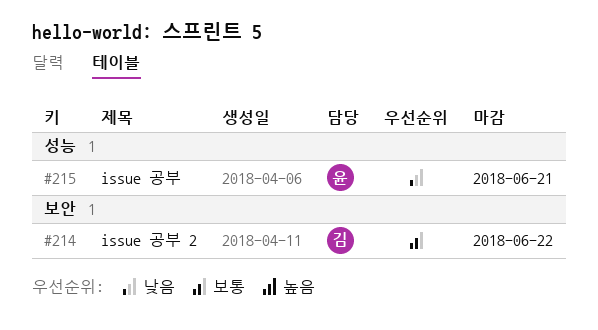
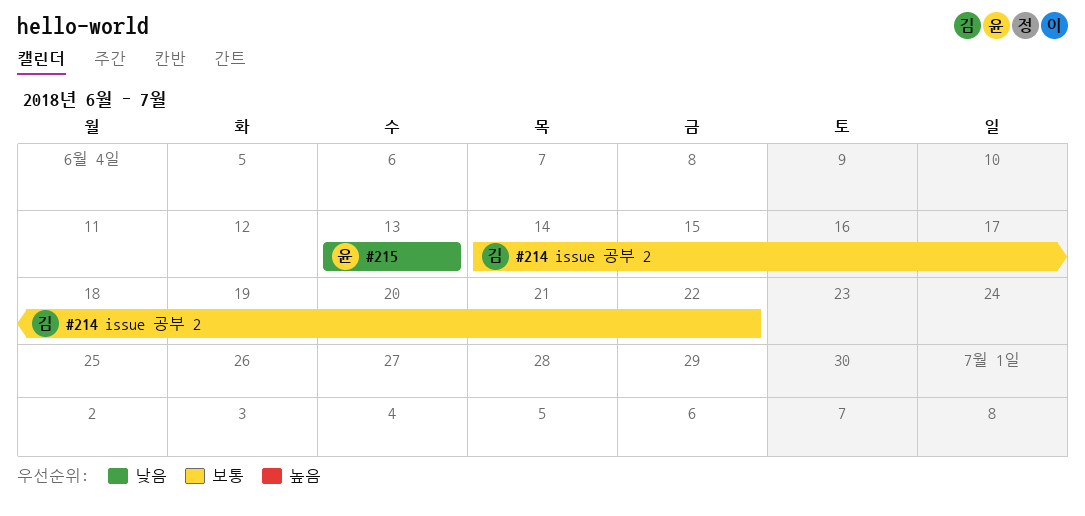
#215, due: Jun 21 -> Jun 13

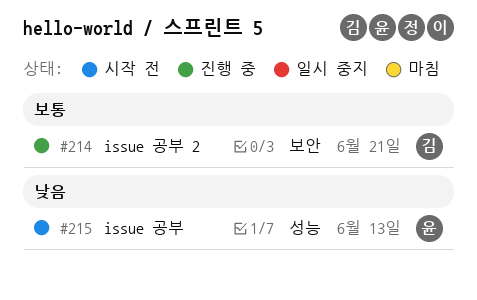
#214, due: Jun 22 -> Jun 21

